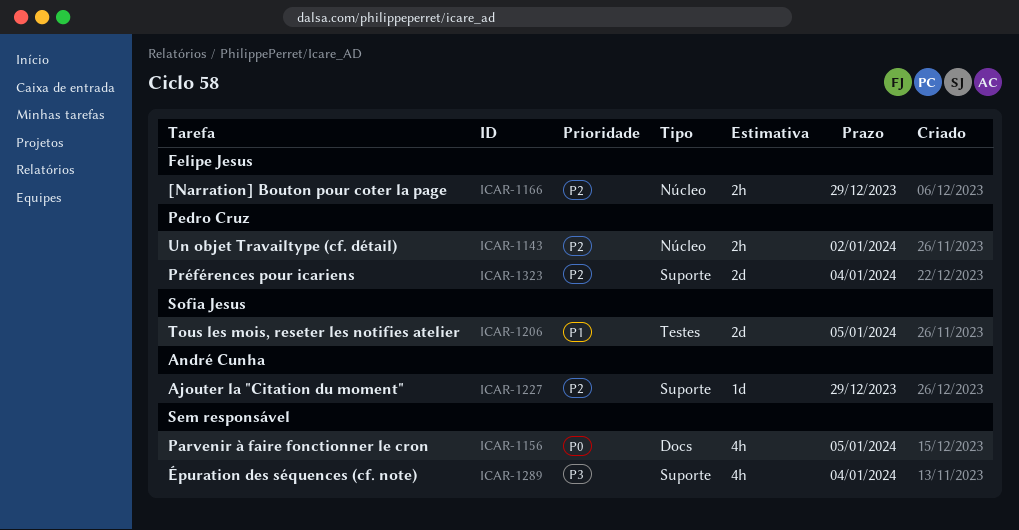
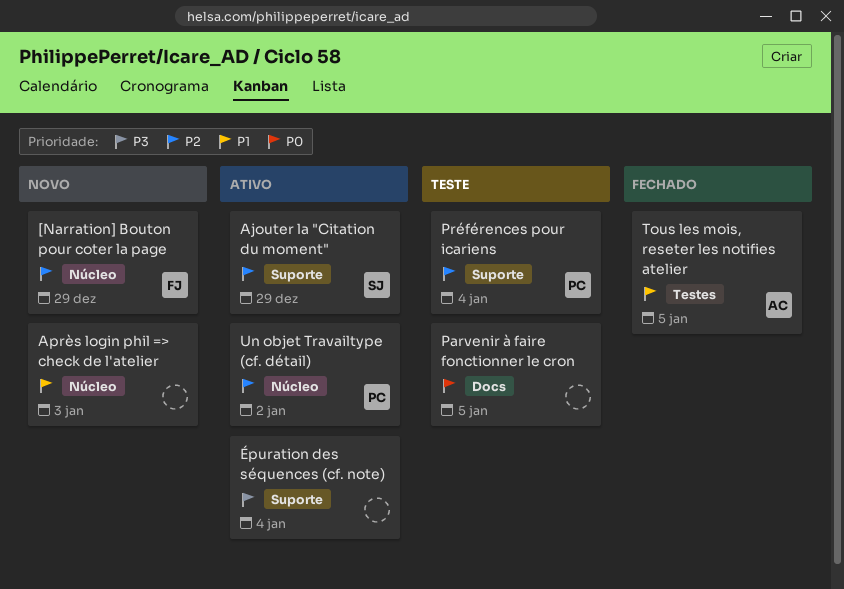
Ajouter la "Citation du moment", owner: André Cunha -> Sofia Jesus
Après login phil => check de l'atelier: none -> present
Tous les mois, reseter les notifies atelier, owner: Sofia Jesus -> André Cunha

